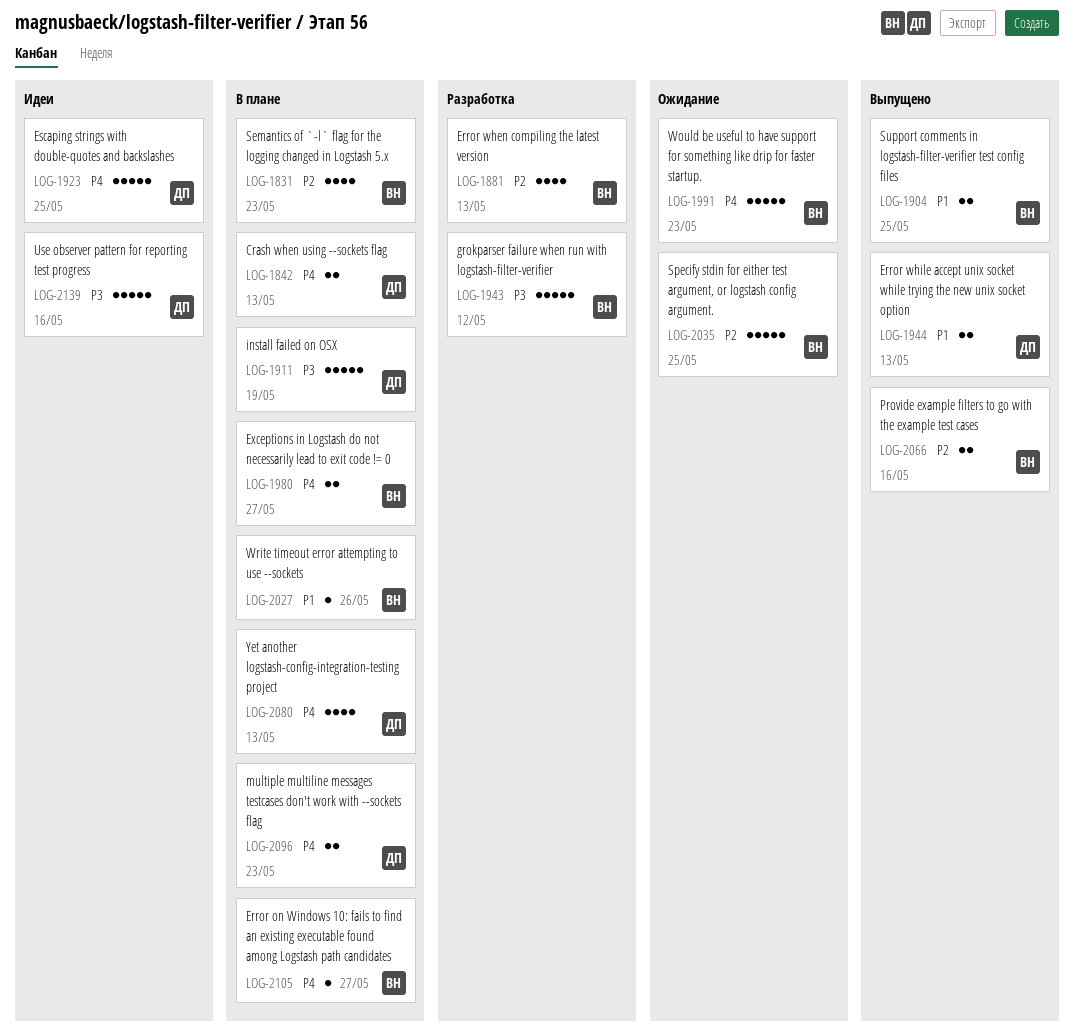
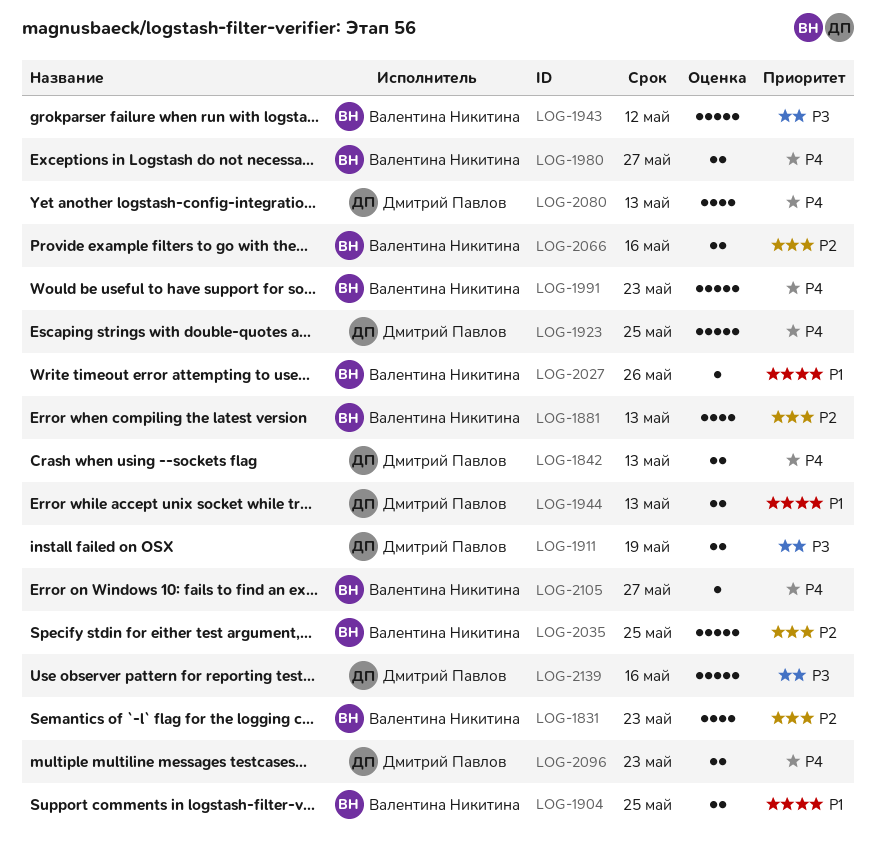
LOG-1911, estimate: 5 -> 2

